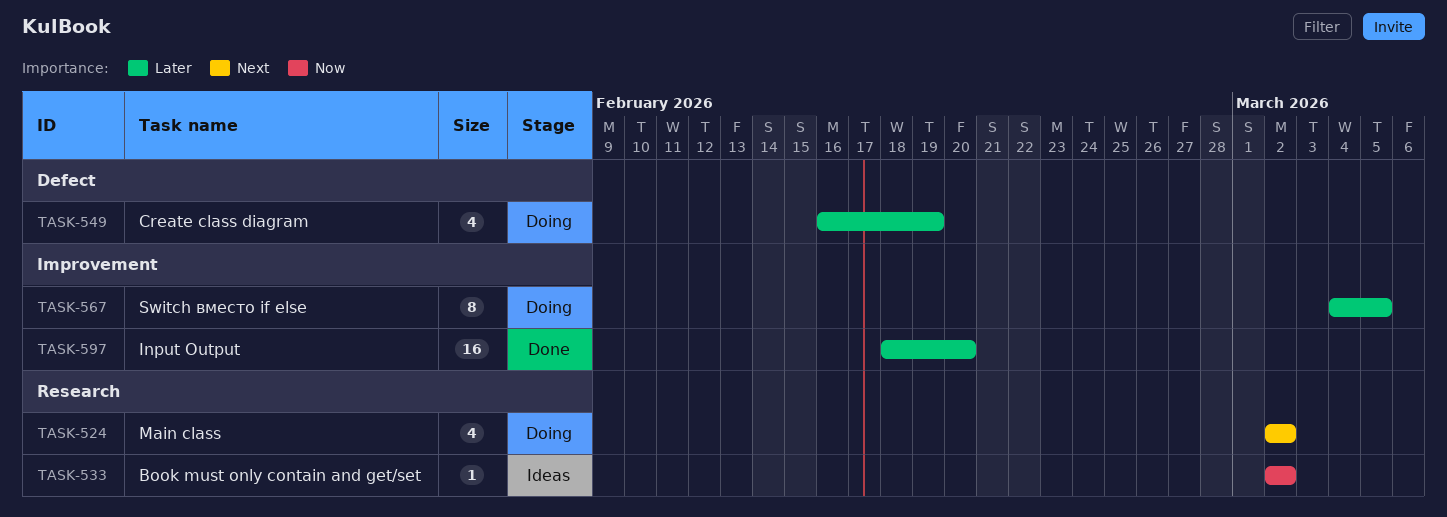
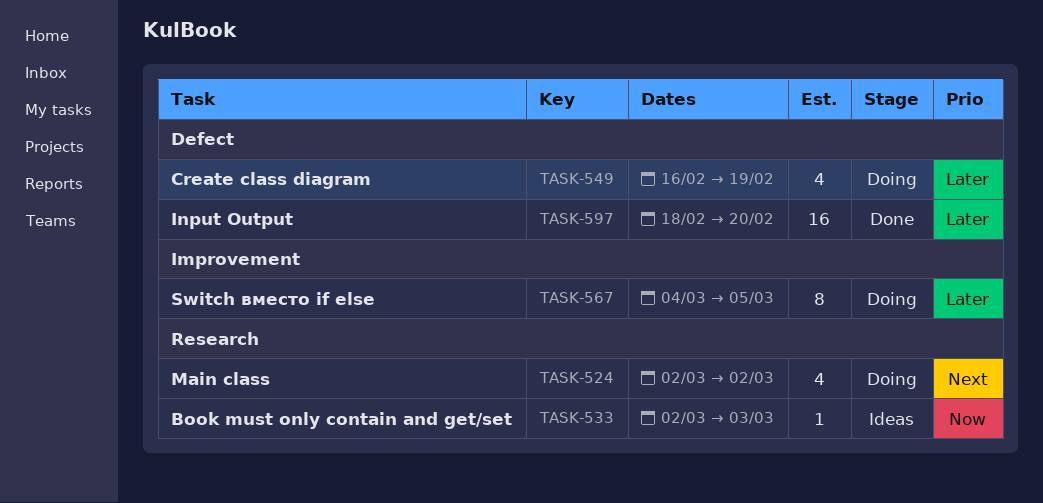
TASK-533, due: Mar 2 -> Mar 3
TASK-597, label: Improvement -> Defect

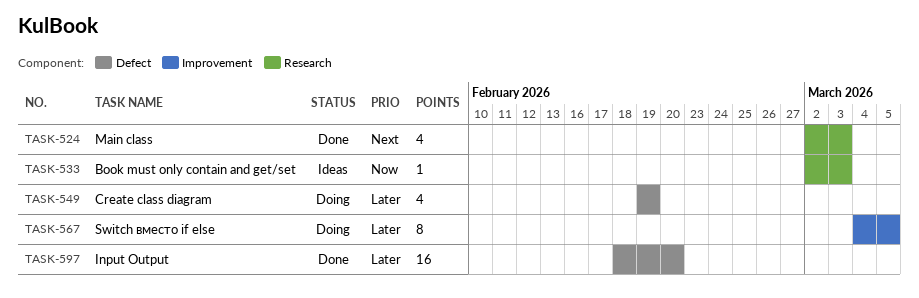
TASK-524, status: Doing -> Done
TASK-524, due: Mar 2 -> Mar 3
TASK-549, start: Feb 16 -> Feb 19

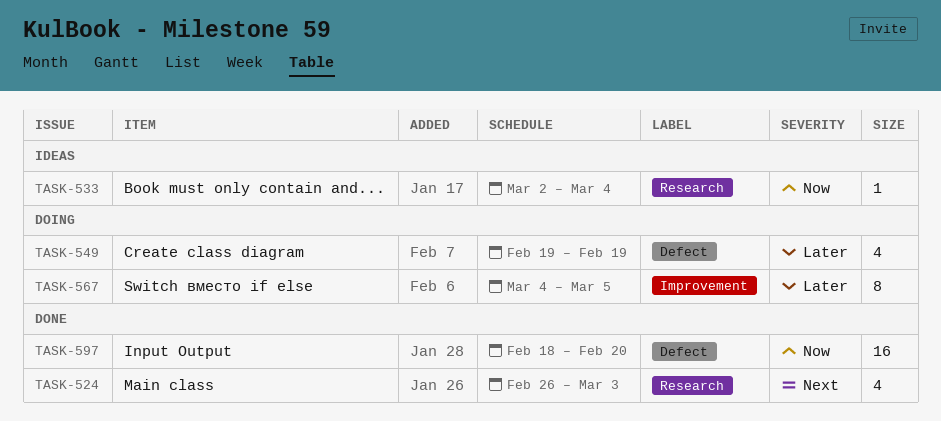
TASK-524, start: Mar 2 -> Feb 26
TASK-533, due: Mar 3 -> Mar 4
TASK-597, priority: Later -> Now

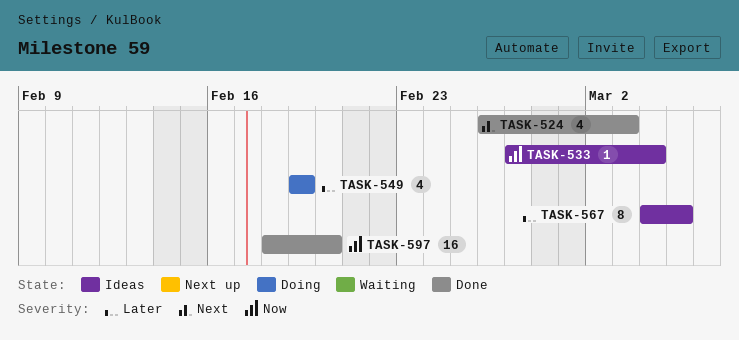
TASK-533, start: Mar 2 -> Feb 27
TASK-567, status: Doing -> Ideas

